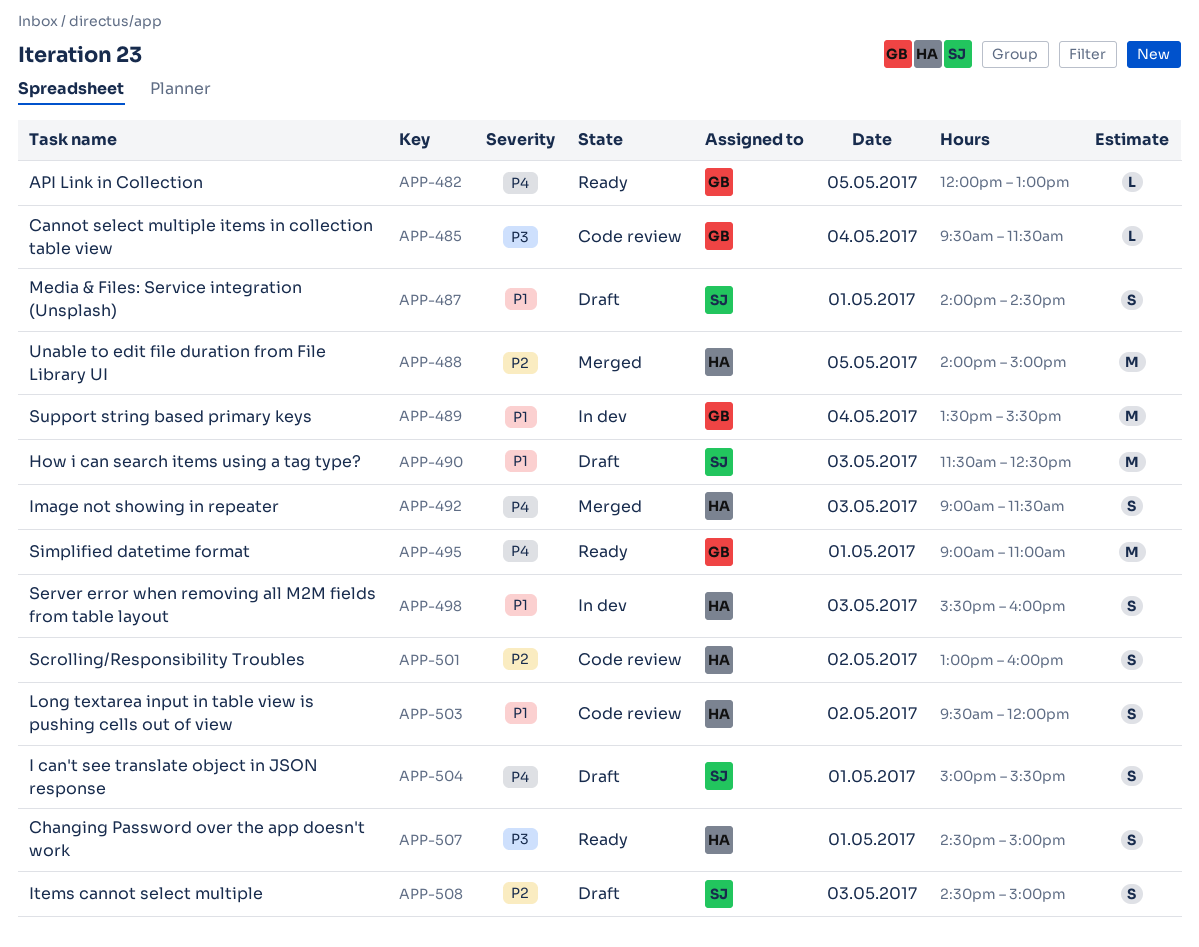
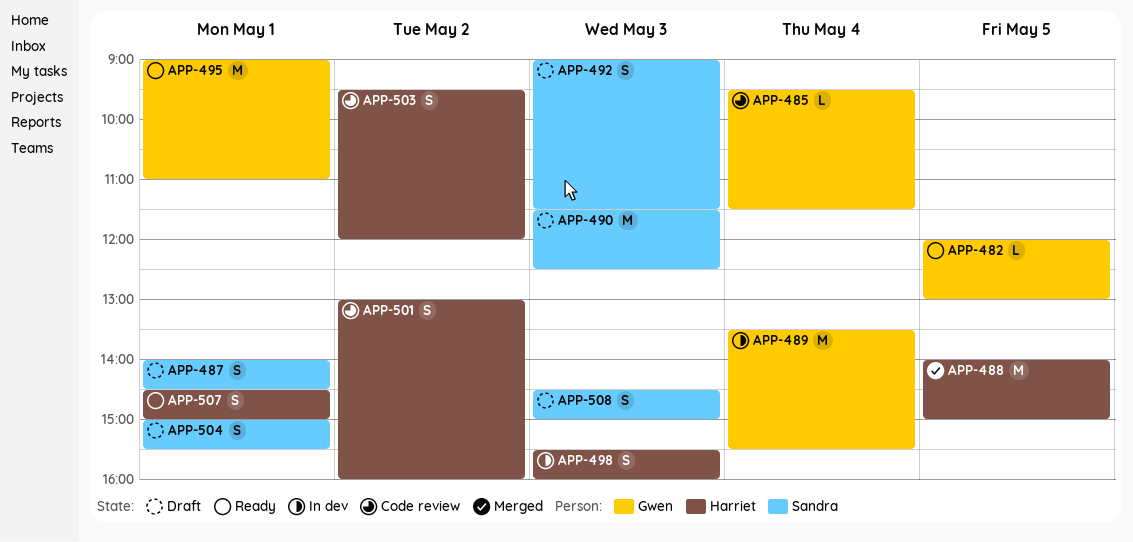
APP-492, status: Merged -> Draft
APP-492, owner: Harriet -> Sandra

